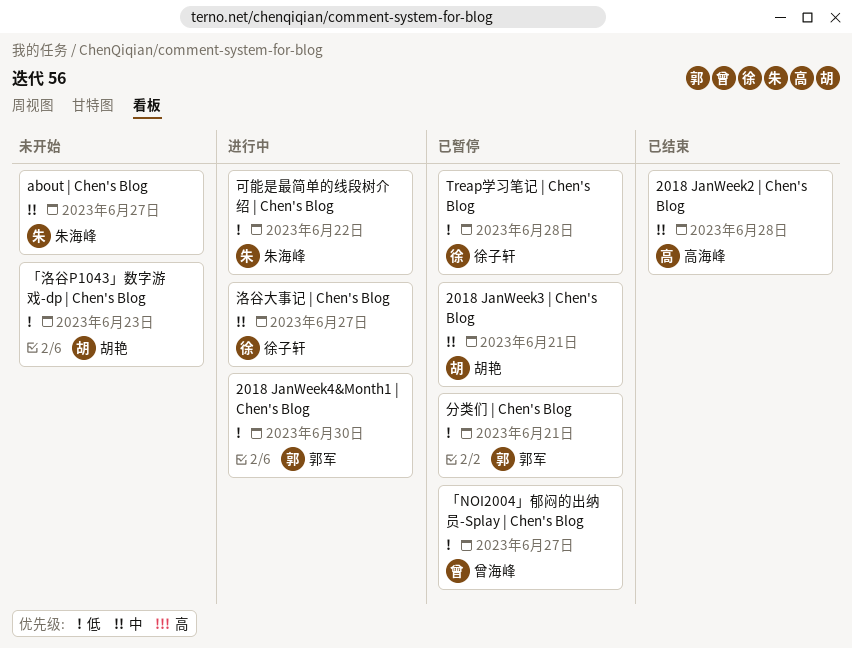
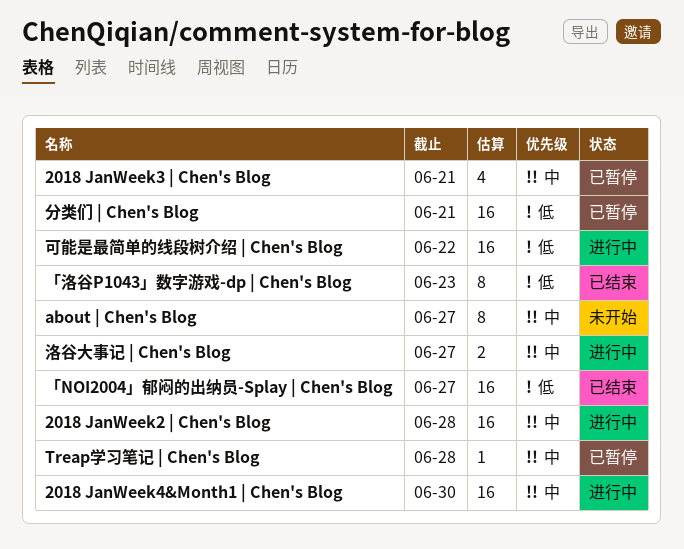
2018 JanWeek2 | Chen's Blog, status: 已结束 -> 进行中
2018 JanWeek4&Month1 | Chen's Blog, priority: 低 -> 中
Treap学习笔记 | Chen's Blog, priority: 低 -> 中
「NOI2004」郁闷的出纳员-Splay | Chen's Blog, status: 已暂停 -> 已结束
「洛谷P1043」数字游戏-dp | Chen's Blog, status: 未开始 -> 已结束

